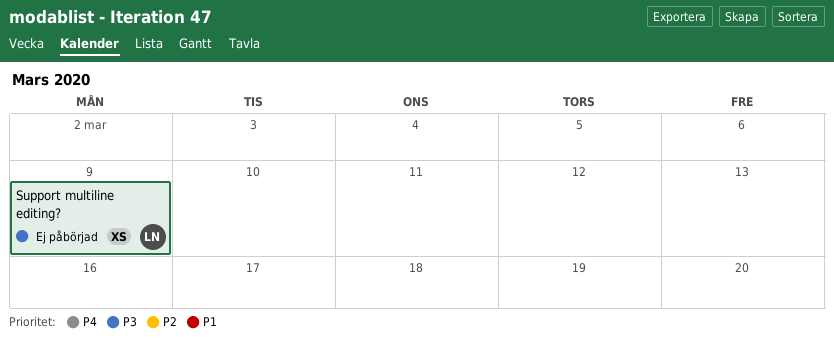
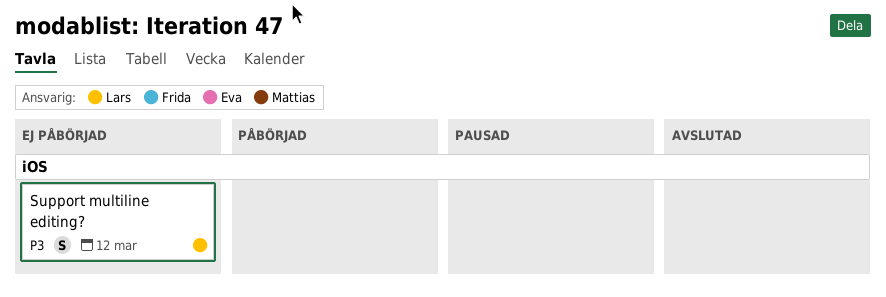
Support multiline editing?, estimate: XS -> S
Support multiline editing?, due: Mar 9 -> Mar 12

